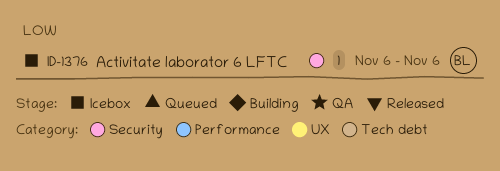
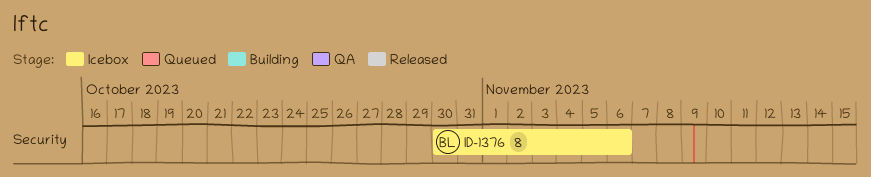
ID-1376, estimate: 1 -> 8
ID-1376, start: Nov 6 -> Oct 30

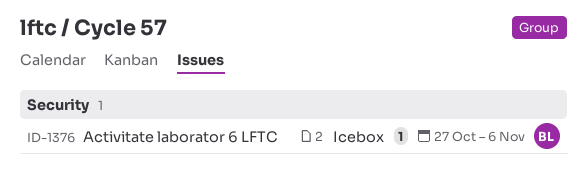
ID-1376, estimate: 8 -> 1
ID-1376, start: Oct 30 -> Oct 27

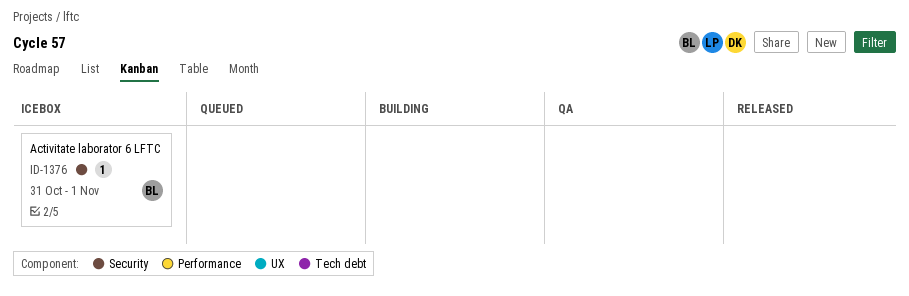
ID-1376, start: Oct 27 -> Oct 31
ID-1376, due: Nov 6 -> Nov 1

